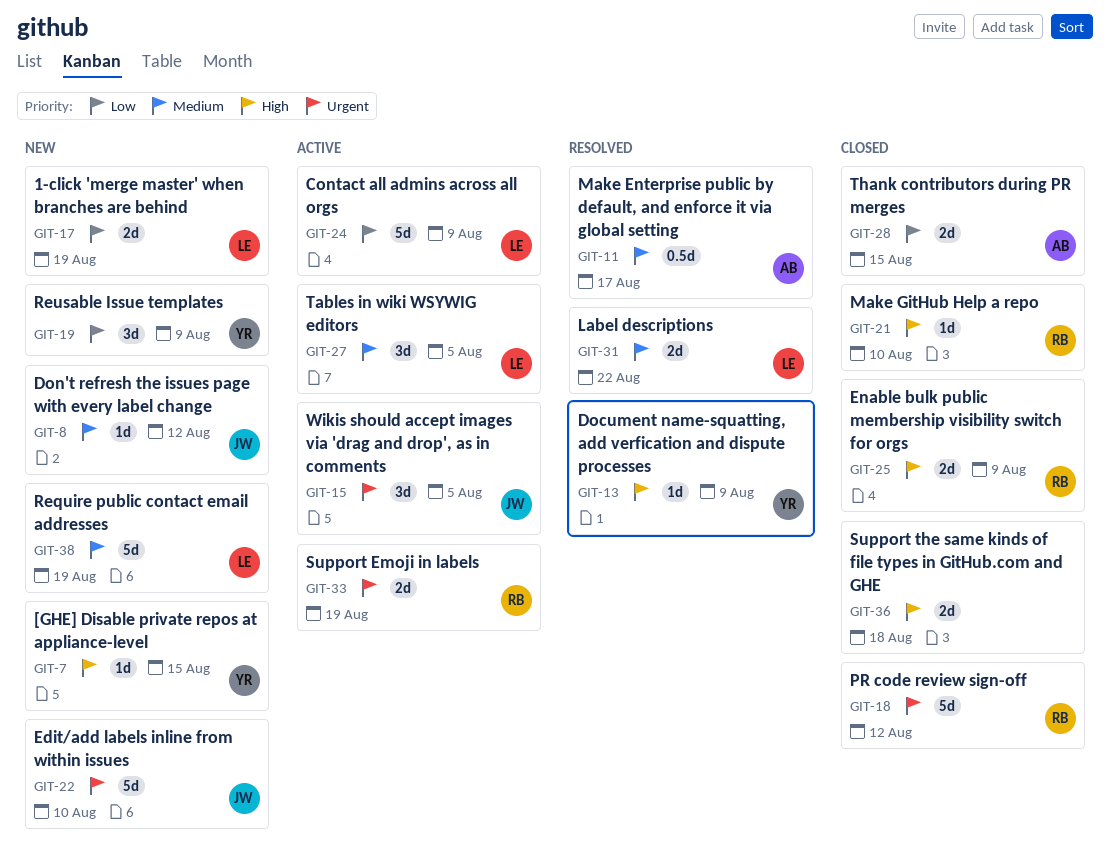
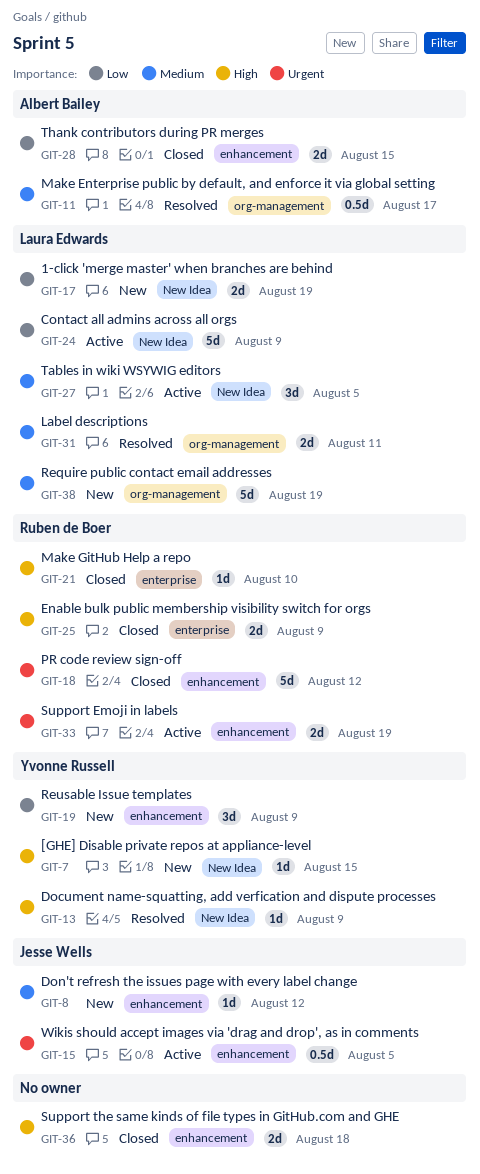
GIT-15, estimate: 3d -> 0.5d
GIT-22: present -> none
GIT-31, due: Aug 22 -> Aug 11

